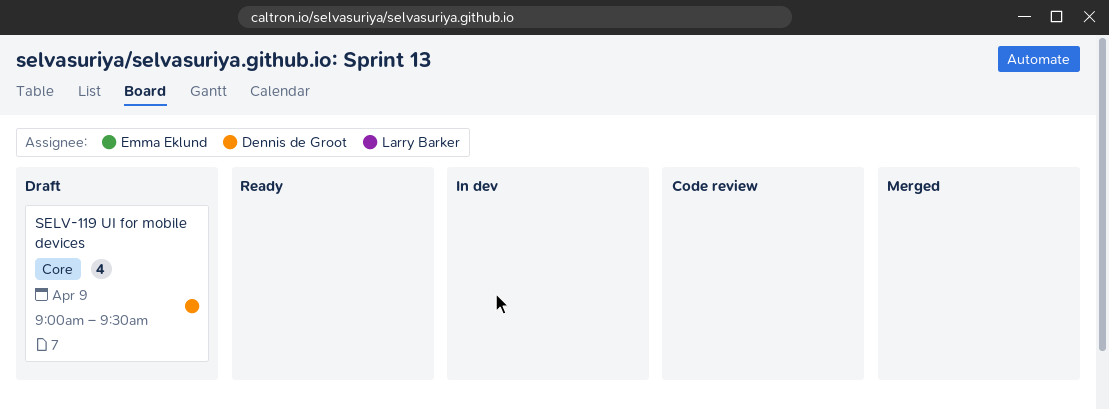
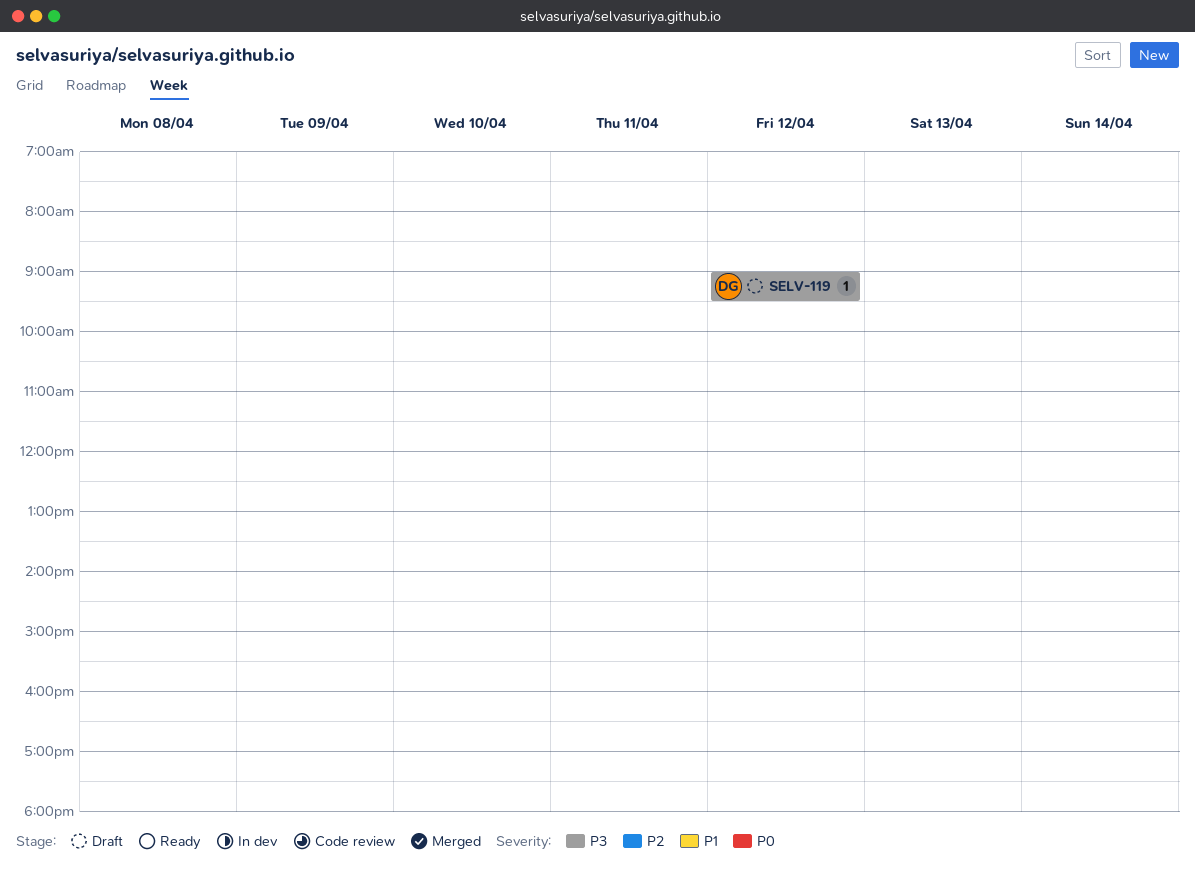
SELV-119, estimate: 4 -> 1
SELV-119, day: Apr 9 -> Apr 12

